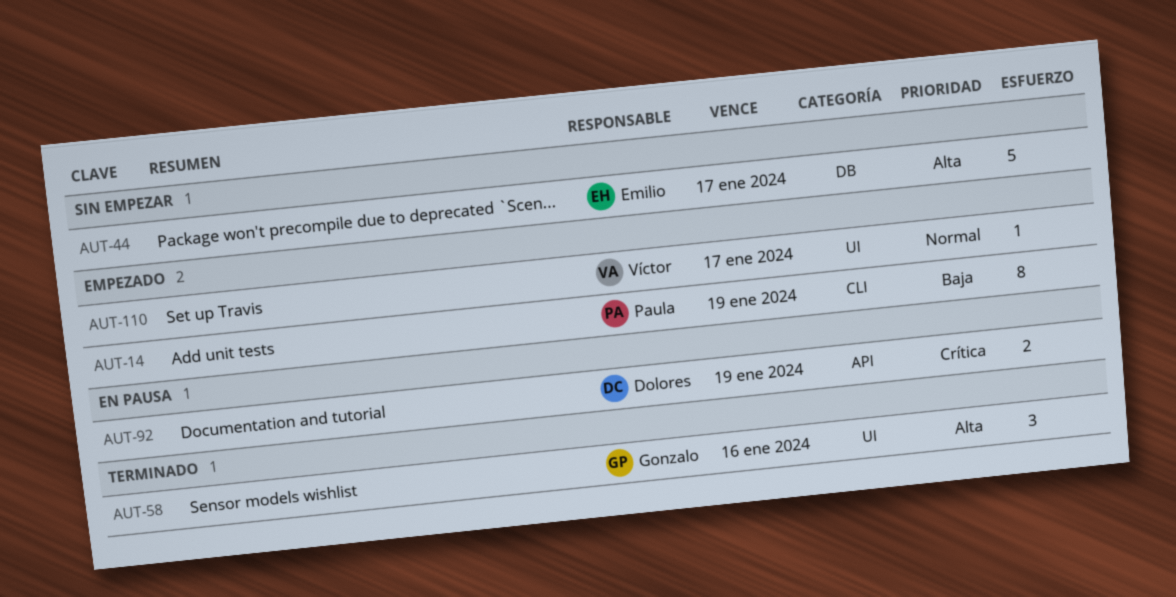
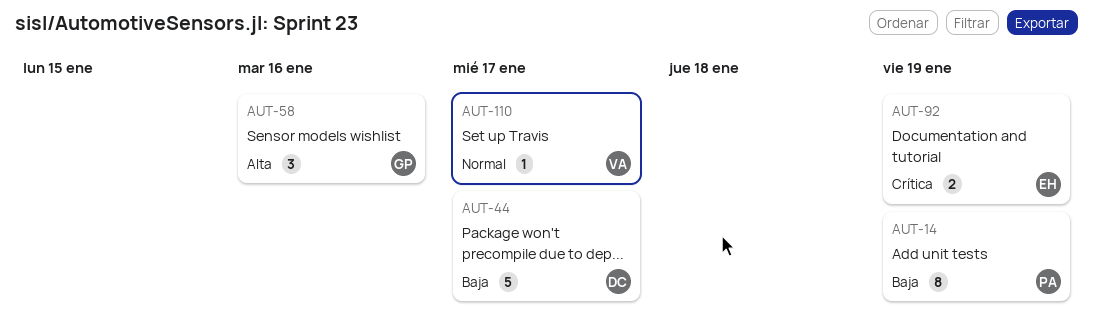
AUT-44, owner: Emilio -> Dolores
AUT-44, priority: Alta -> Baja
AUT-92, owner: Dolores -> Emilio

